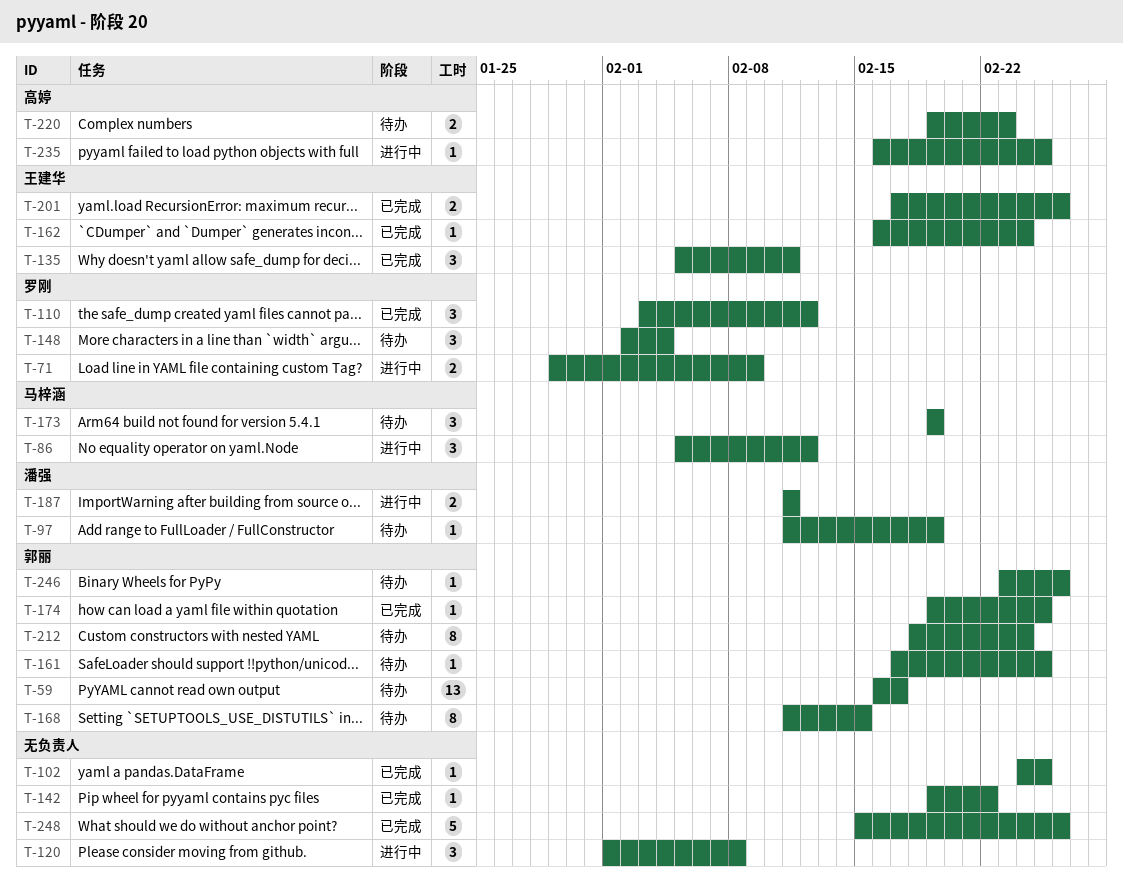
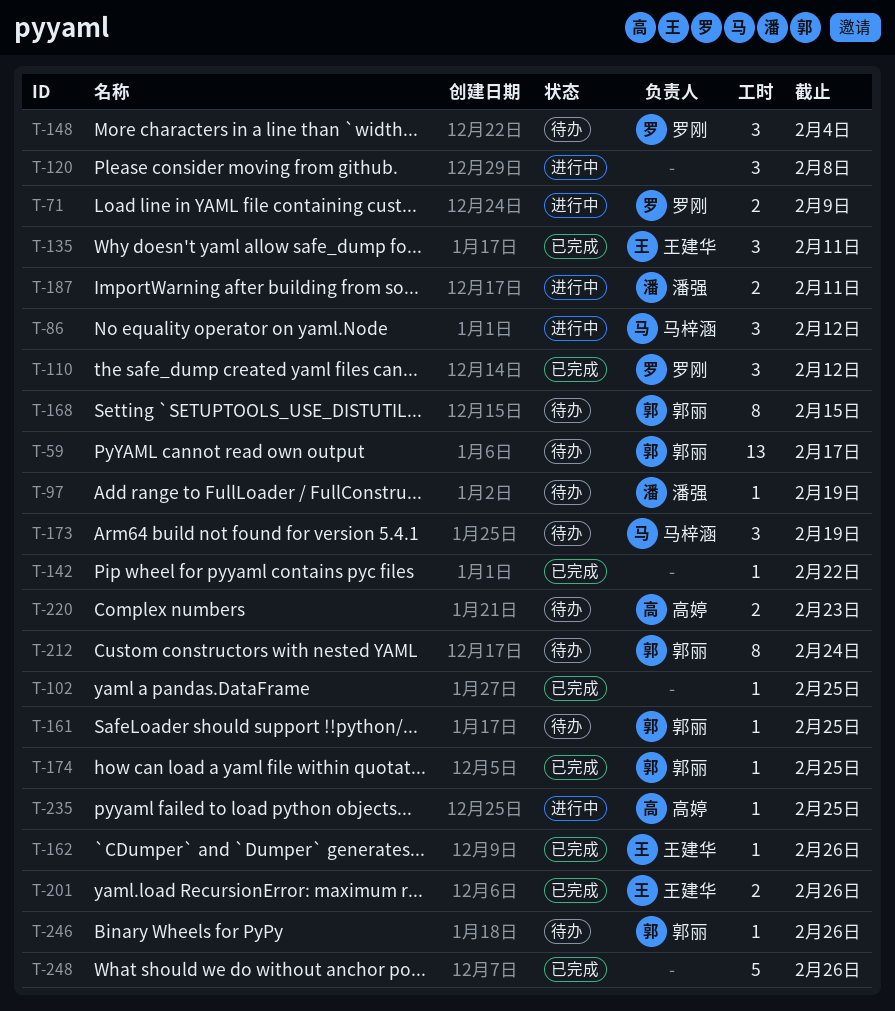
T-162, due: Feb 24 -> Feb 26

